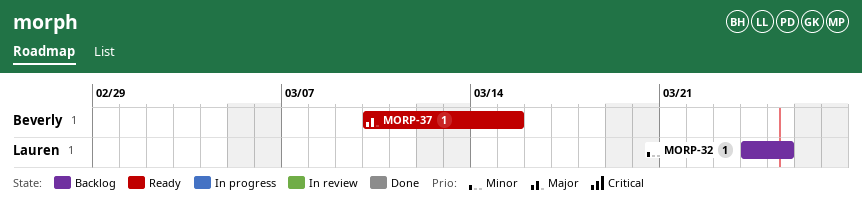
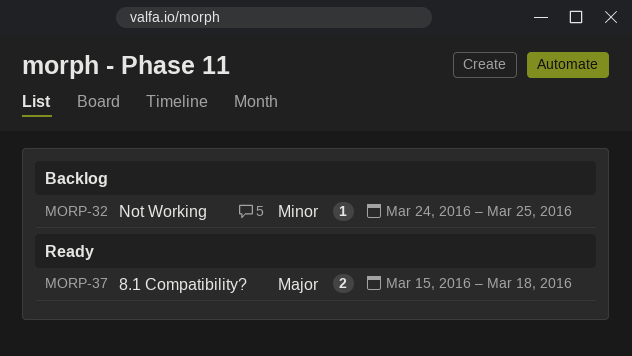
MORP-37, estimate: 1 -> 2
MORP-37, start: Mar 10 -> Mar 15
MORP-37, due: Mar 15 -> Mar 18

